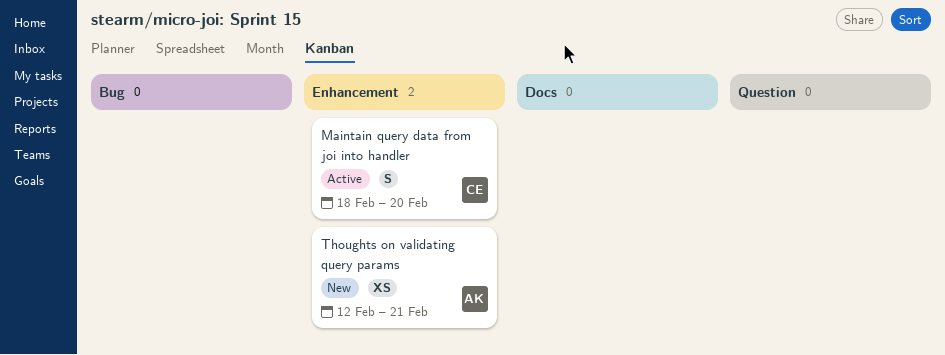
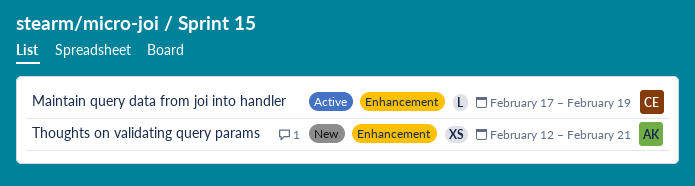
Maintain query data from joi into handler, estimate: S -> L
Maintain query data from joi into handler, start: Feb 18 -> Feb 17
Maintain query data from joi into handler, due: Feb 20 -> Feb 19

